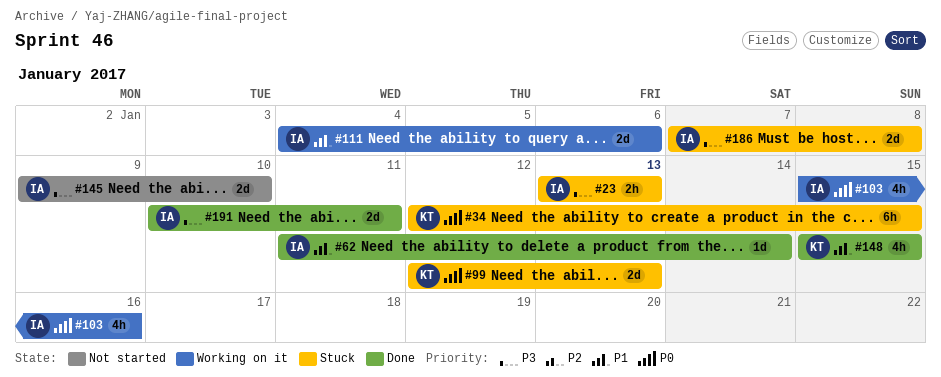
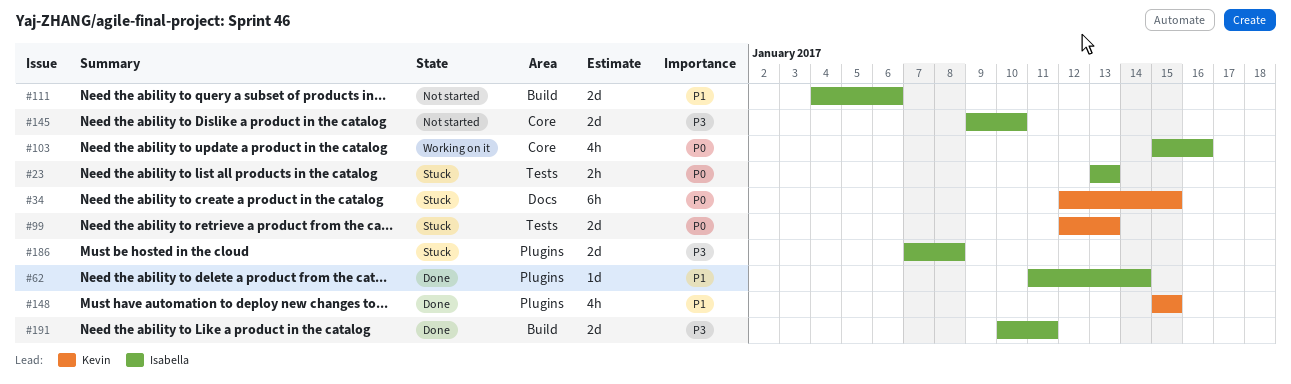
#23, priority: P3 -> P0
#111, status: Working on it -> Not started

